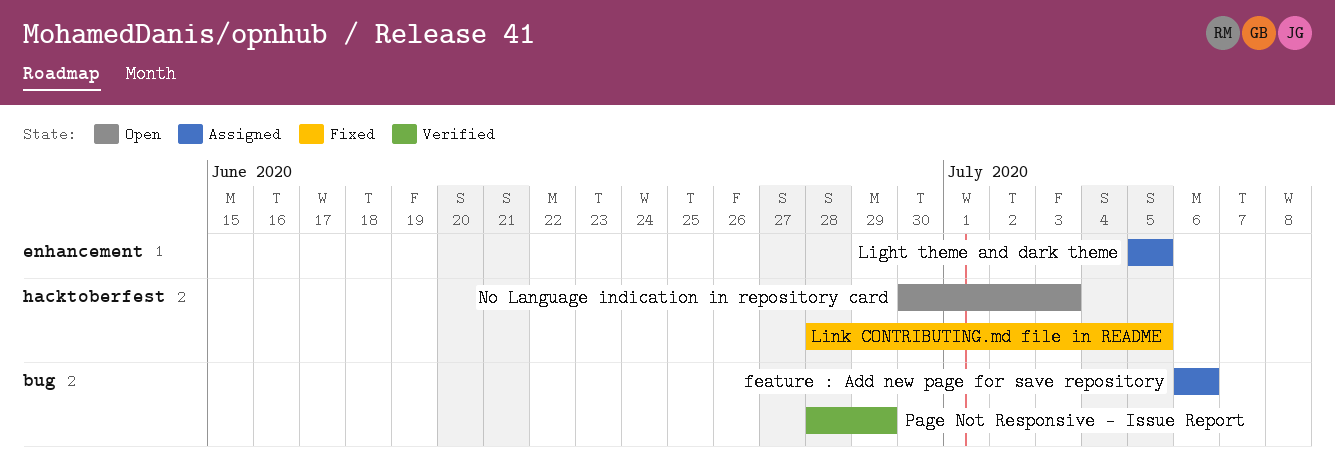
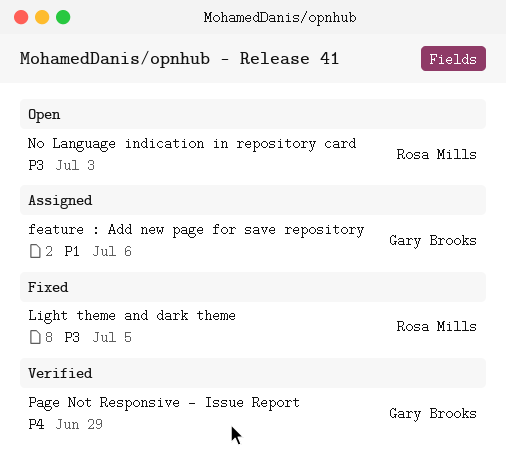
Light theme and dark theme, status: Assigned -> Fixed
Link CONTRIBUTING.md file in README: present -> none

